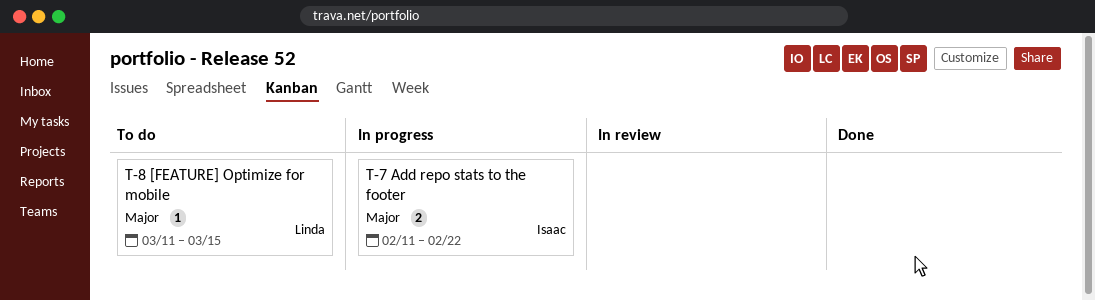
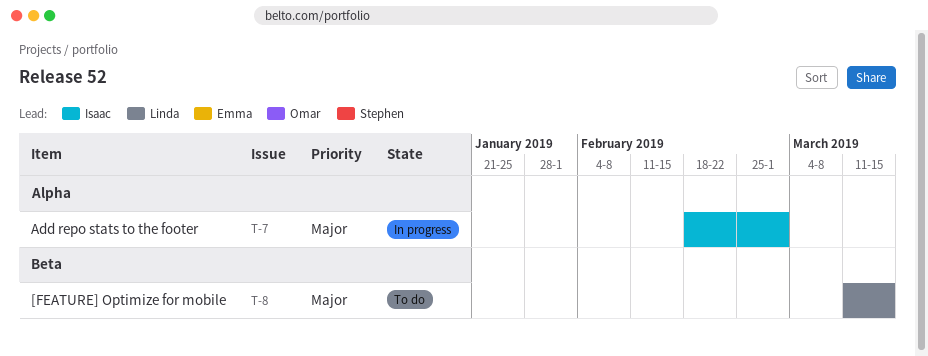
T-7, start: Feb 11 -> Feb 18
T-7, due: Feb 22 -> Mar 1

